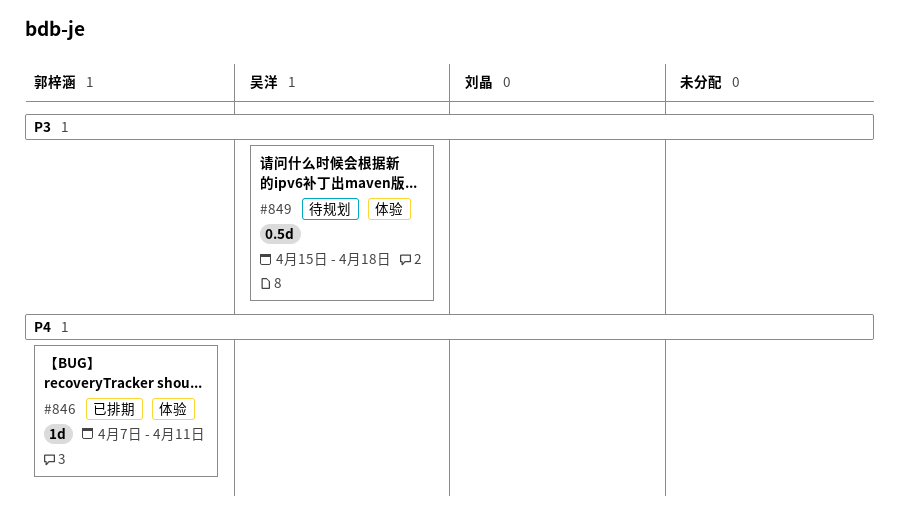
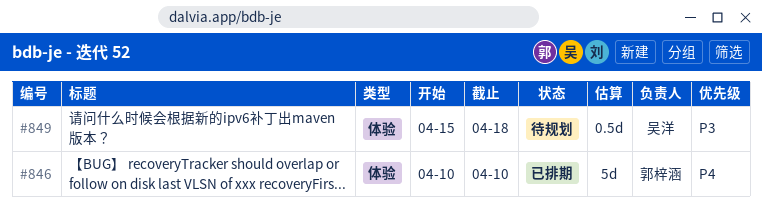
#846, estimate: 1d -> 5d
#846, start: Apr 7 -> Apr 10
#846, due: Apr 11 -> Apr 10

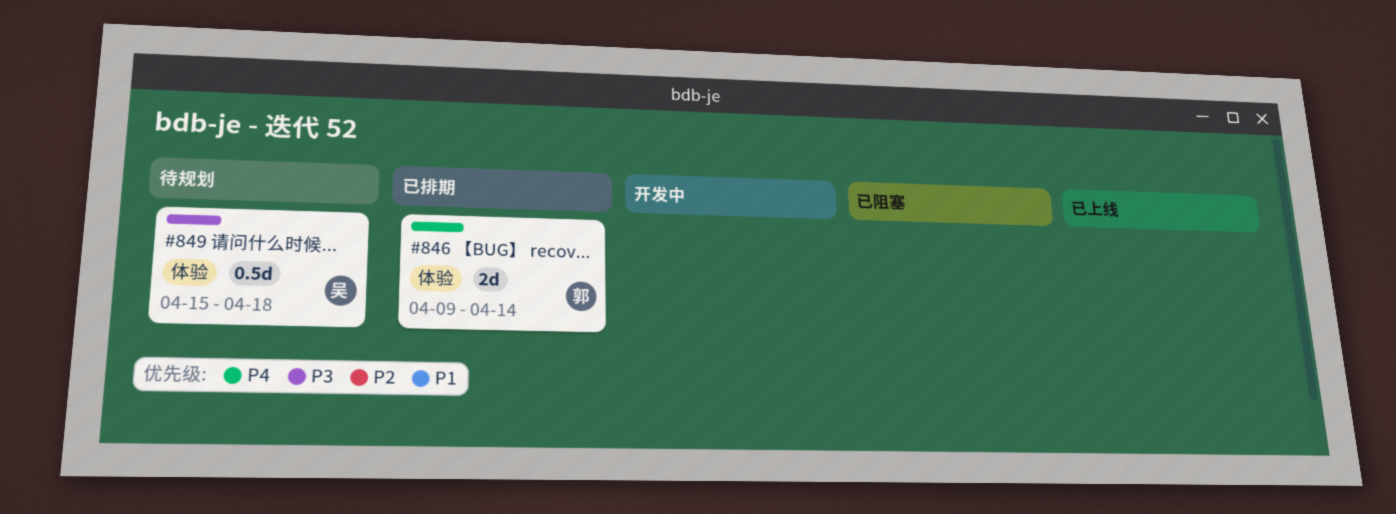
#846, estimate: 5d -> 2d
#846, start: Apr 10 -> Apr 9
#846, due: Apr 10 -> Apr 14

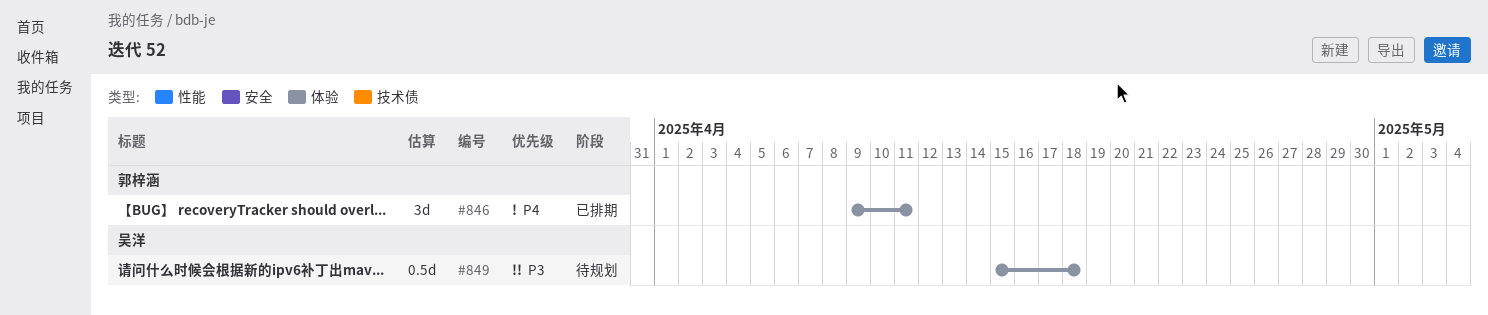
#846, estimate: 2d -> 3d
#846, due: Apr 14 -> Apr 11

